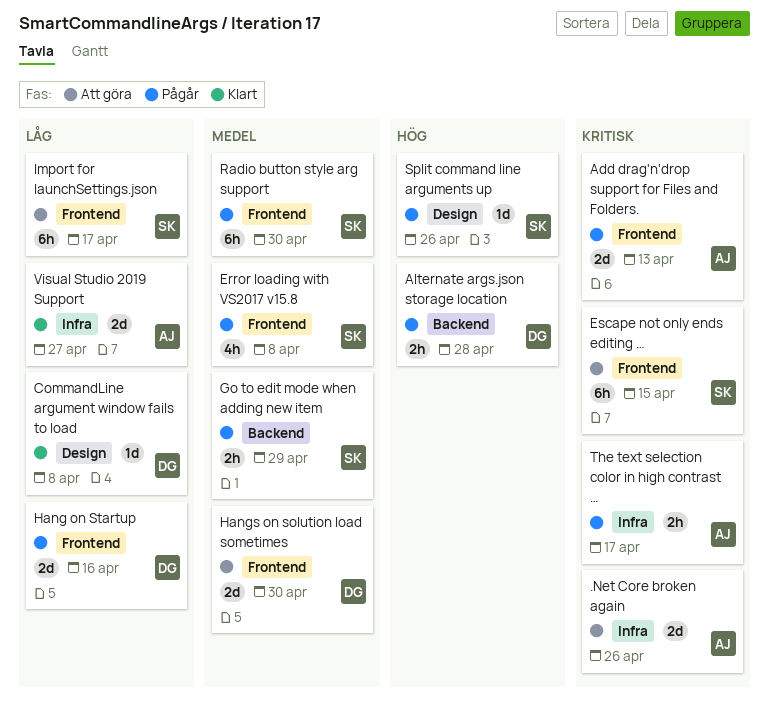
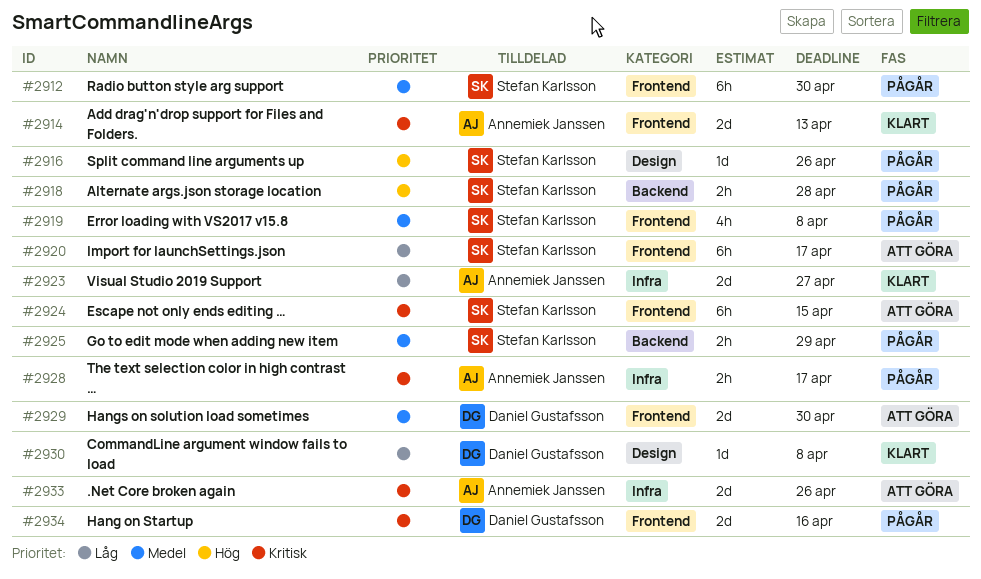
Add drag'n'drop support for Files and Folders., status: Pågår -> Klart
Alternate args.json storage location, owner: Daniel Gustafsson -> Stefan Karlsson
Hang on Startup, priority: Låg -> Kritisk

